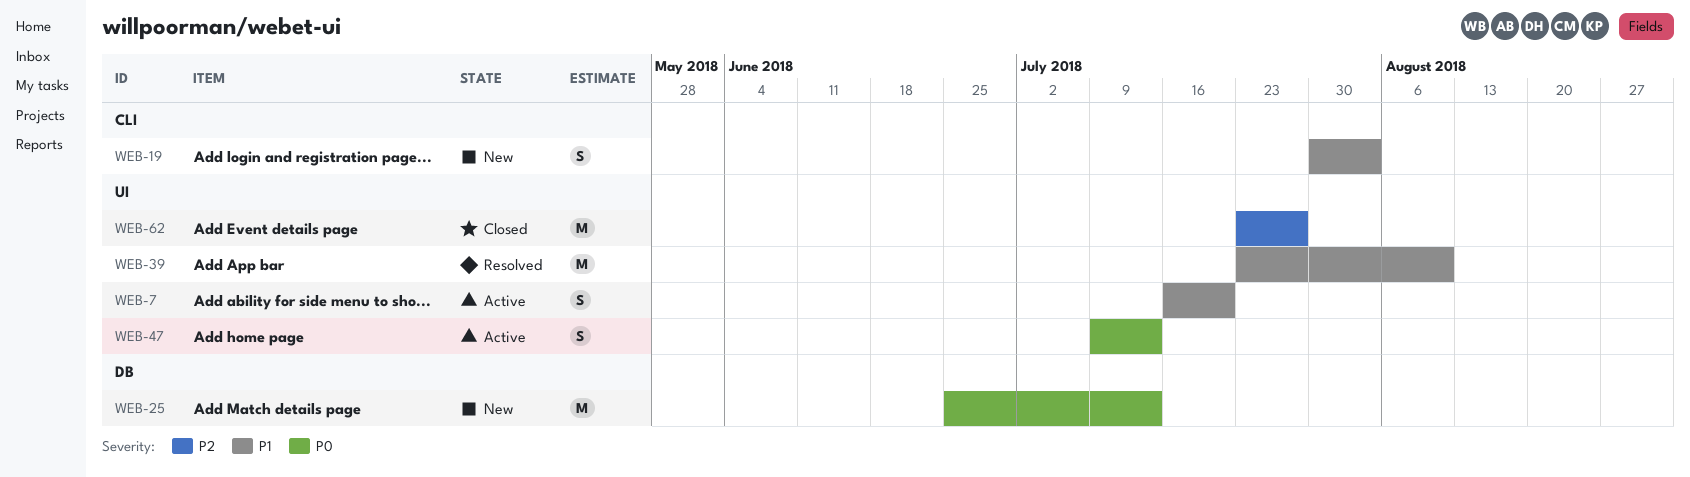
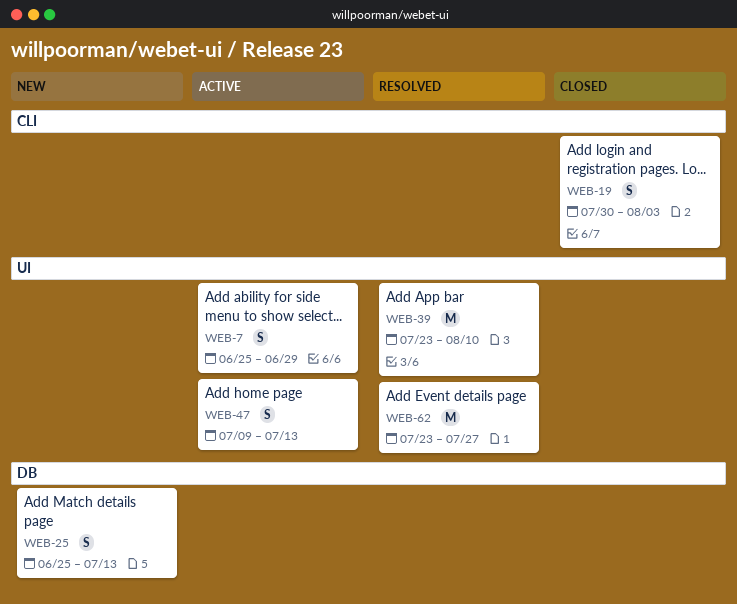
WEB-7, start: Jul 16 -> Jun 25
WEB-7, due: Jul 20 -> Jun 29
WEB-19, status: New -> Closed
WEB-25, estimate: M -> S
WEB-62, status: Closed -> Resolved

